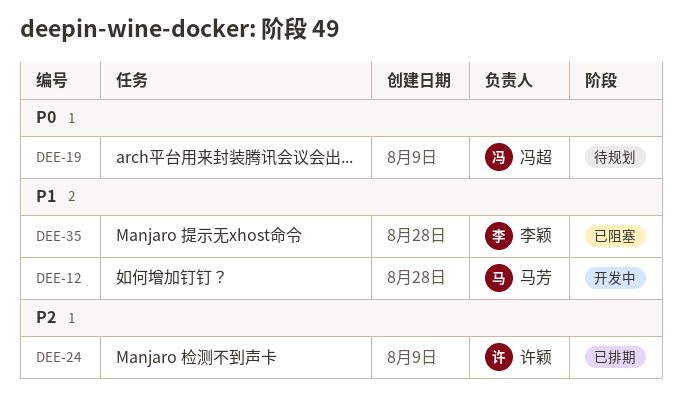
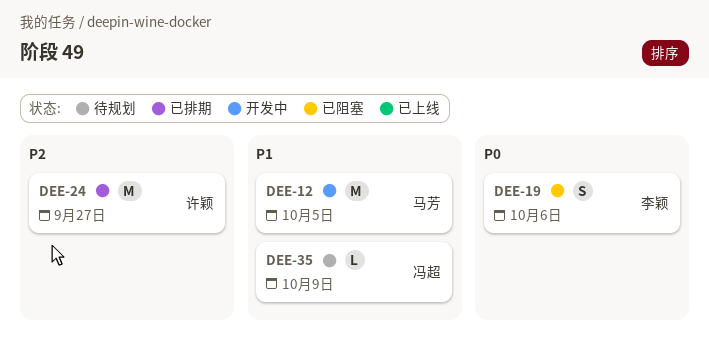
DEE-19, status: 待规划 -> 已阻塞
DEE-19, owner: 冯超 -> 李颖
DEE-35, status: 已阻塞 -> 待规划
DEE-35, owner: 李颖 -> 冯超

